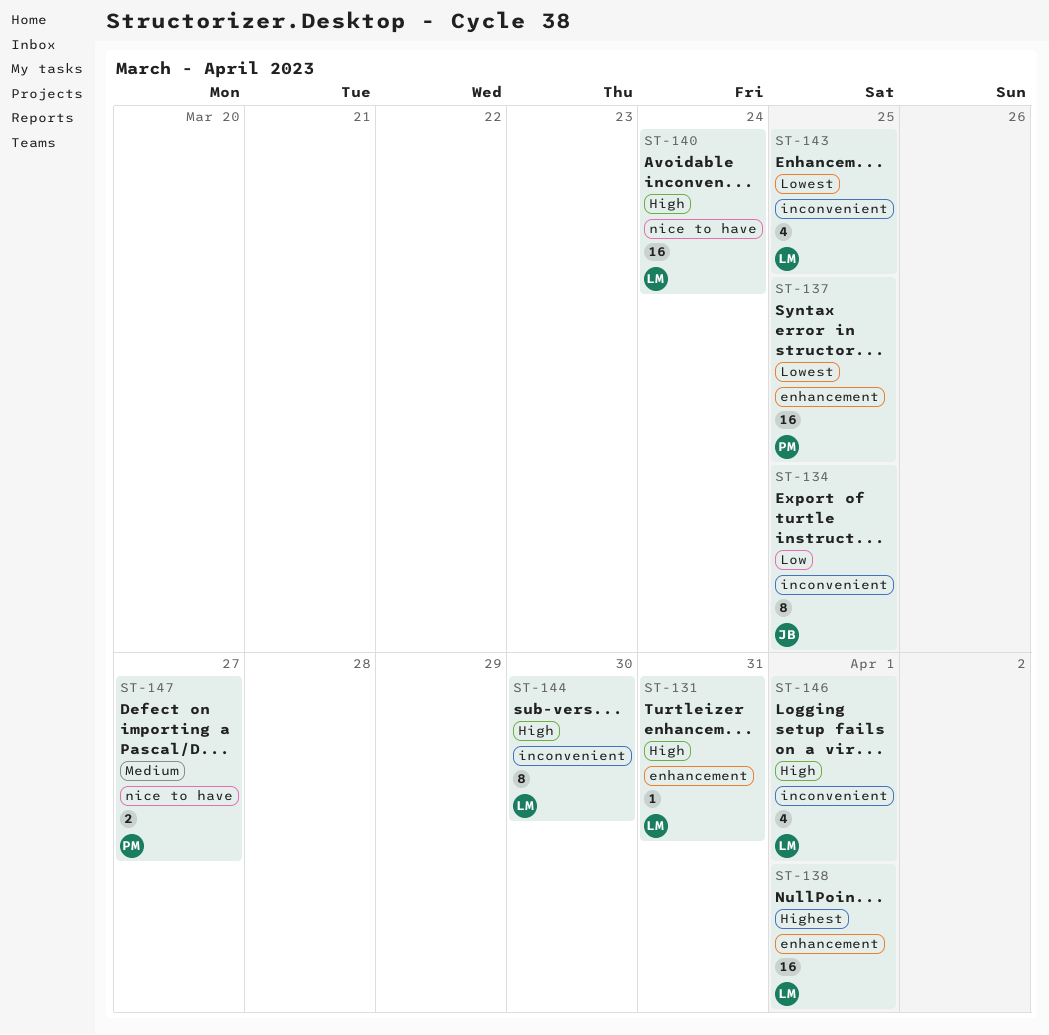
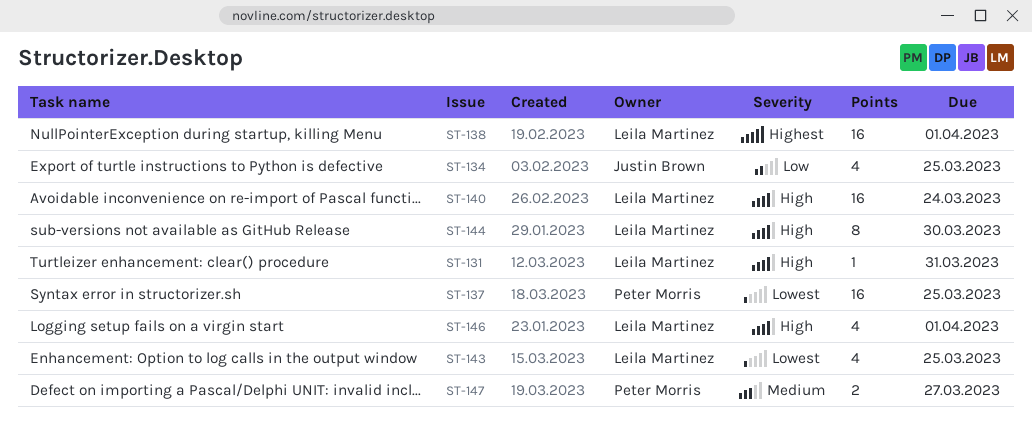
ST-134, estimate: 8 -> 4

